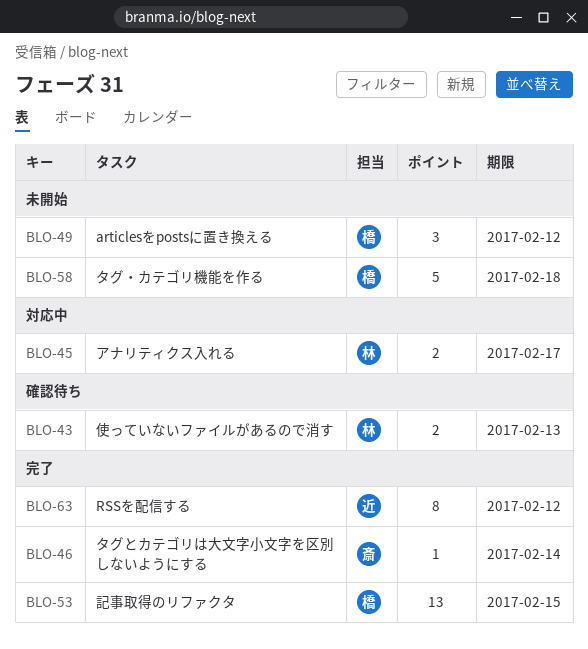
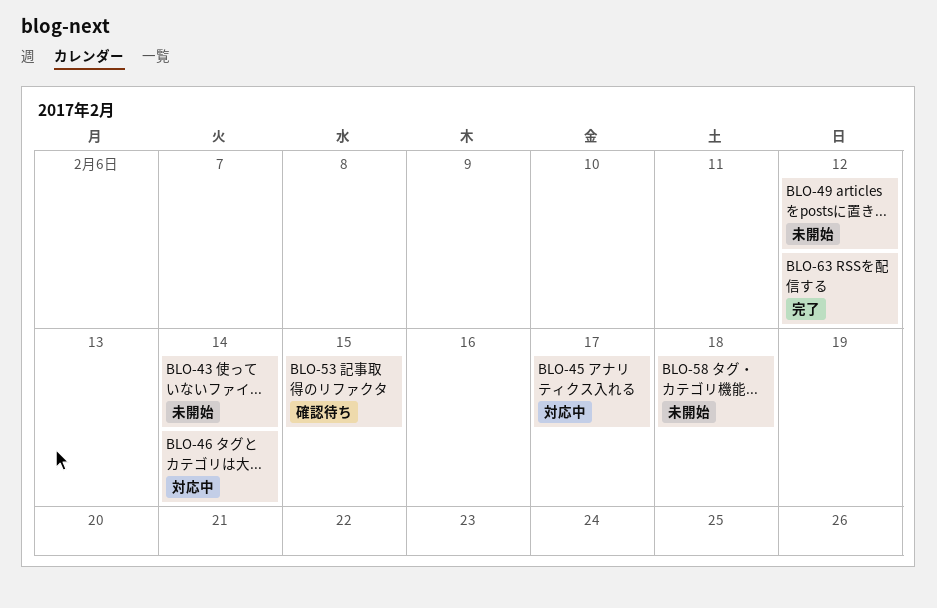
BLO-43, status: 確認待ち -> 未開始
BLO-43, due: Feb 13 -> Feb 14
BLO-46, status: 完了 -> 対応中
BLO-53, status: 完了 -> 確認待ち

